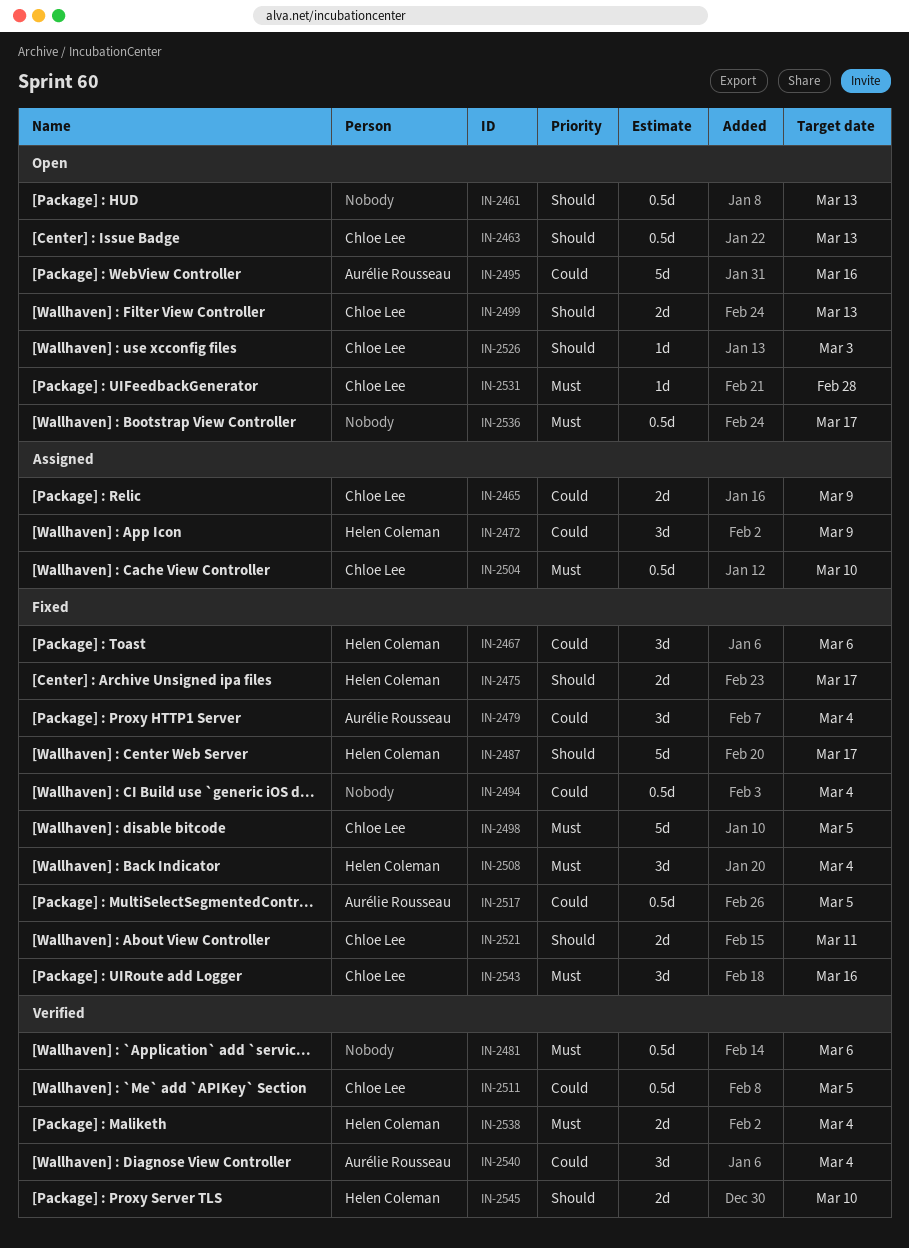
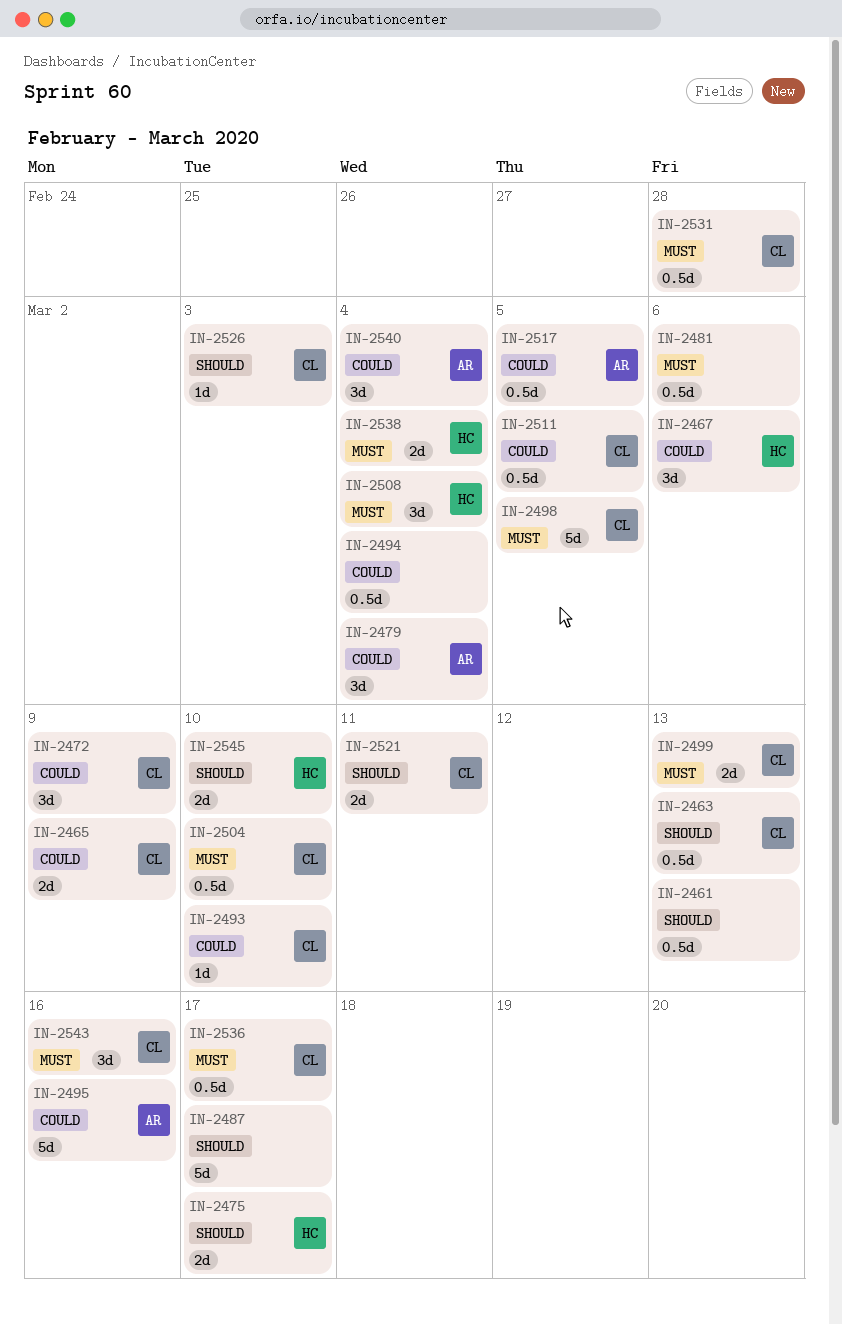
IN-2472, owner: Helen Coleman -> Chloe Lee
IN-2487, owner: Helen Coleman -> none
IN-2493: none -> present
IN-2499, priority: Should -> Must
IN-2531, estimate: 1d -> 0.5d
IN-2536, owner: none -> Chloe Lee

